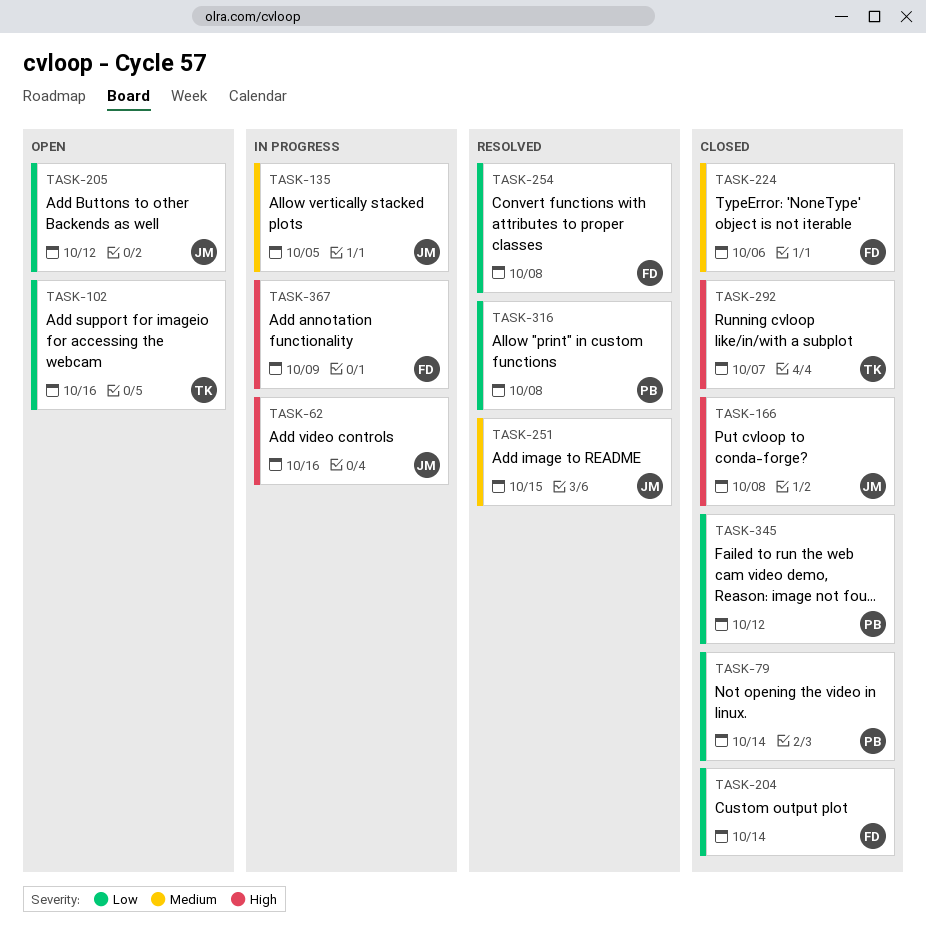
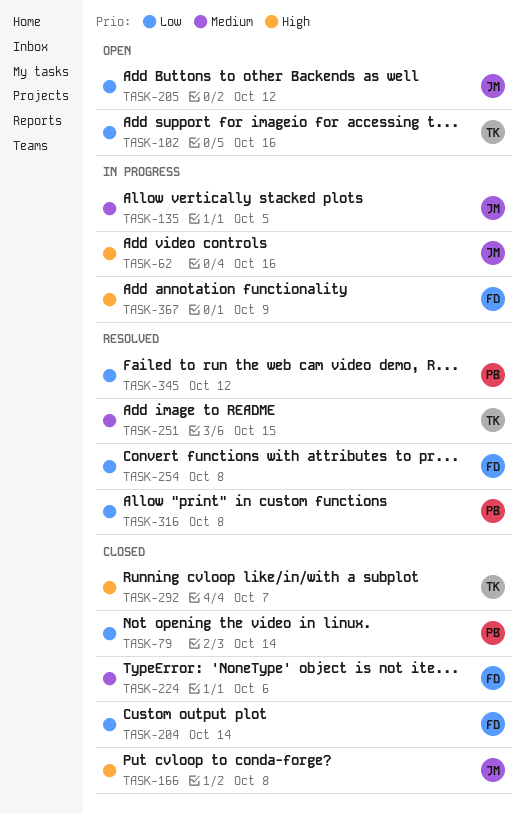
TASK-251, owner: JM -> TK
TASK-345, status: Closed -> Resolved

